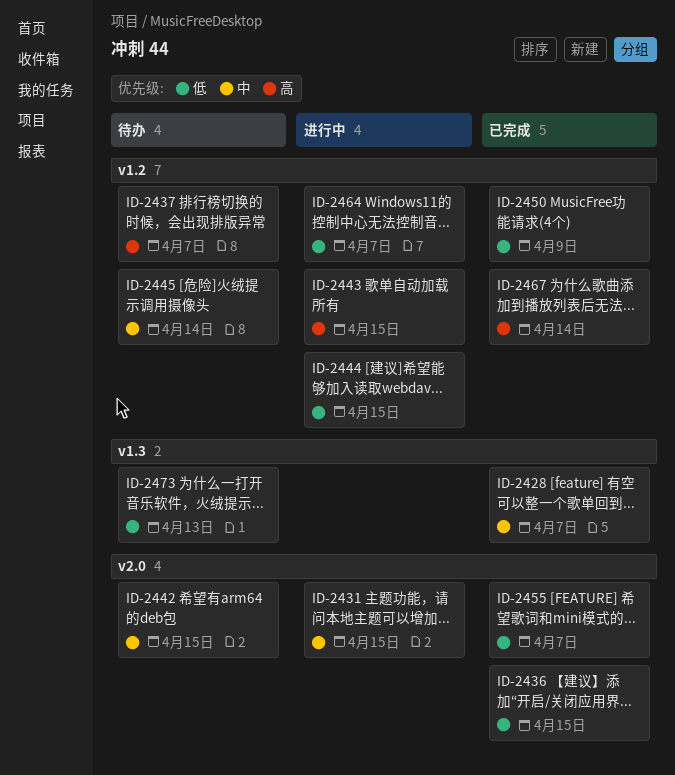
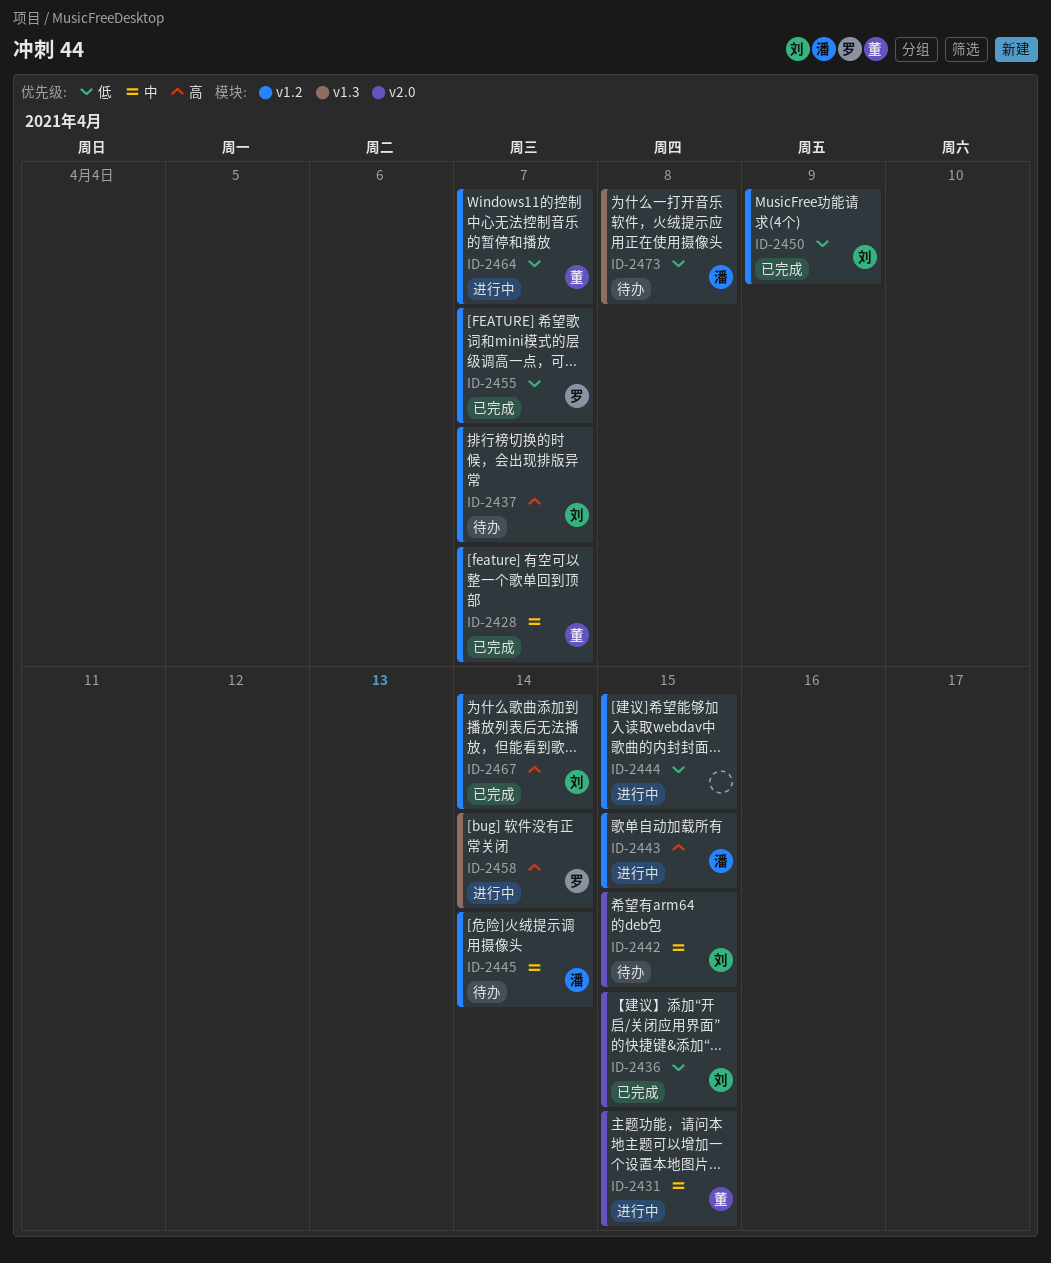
ID-2428, label: v1.3 -> v1.2
ID-2455, label: v2.0 -> v1.2
ID-2458: none -> present
ID-2473, due: Apr 13 -> Apr 8

